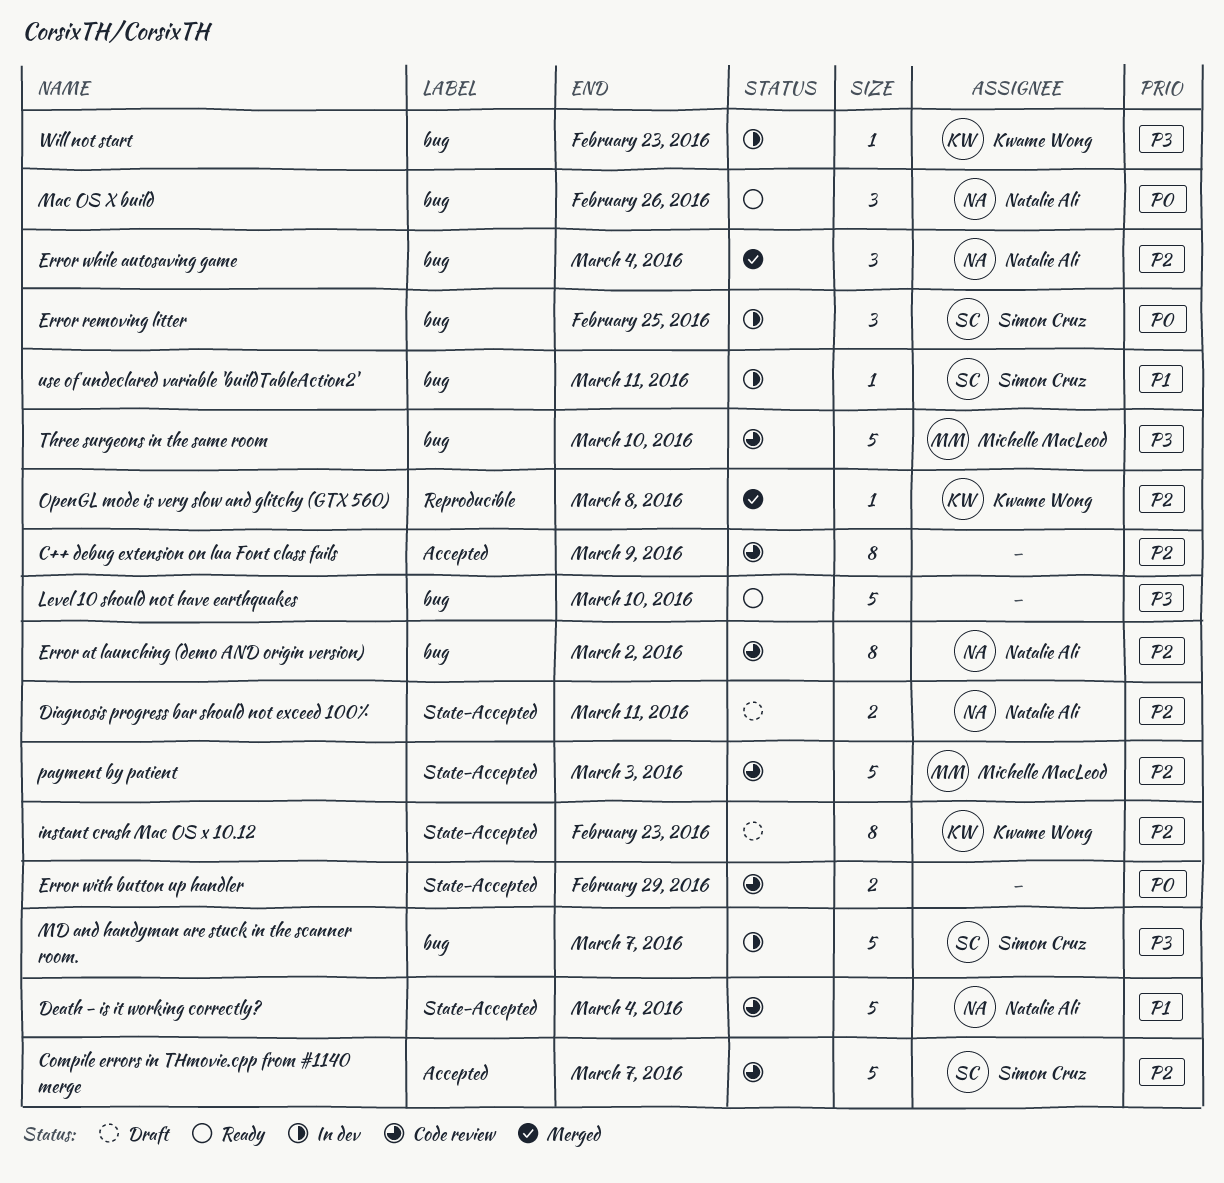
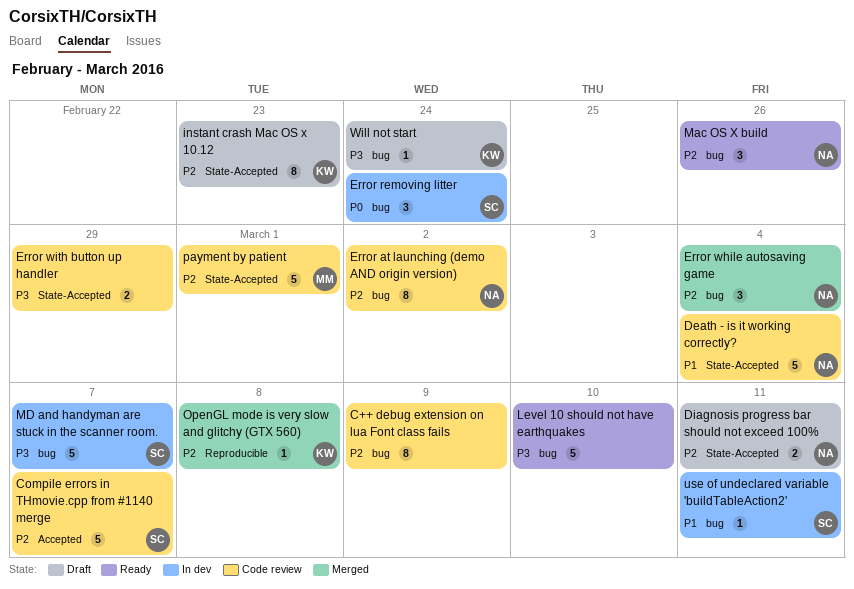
C++ debug extension on lua Font class fails, label: Accepted -> bug
Error removing litter, due: Feb 25 -> Feb 24
Error with button up handler, priority: P0 -> P3
Mac OS X build, priority: P0 -> P2
payment by patient, due: Mar 3 -> Mar 1
Three surgeons in the same room: present -> none
Will not start, status: In dev -> Draft
Will not start, due: Feb 23 -> Feb 24

